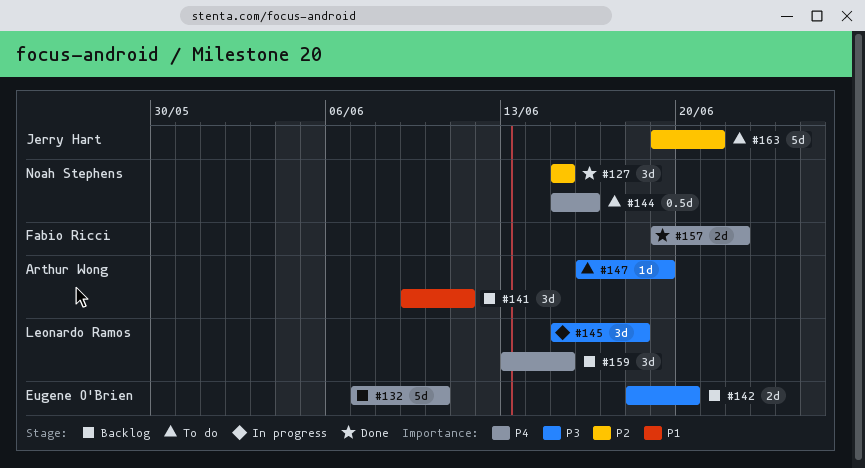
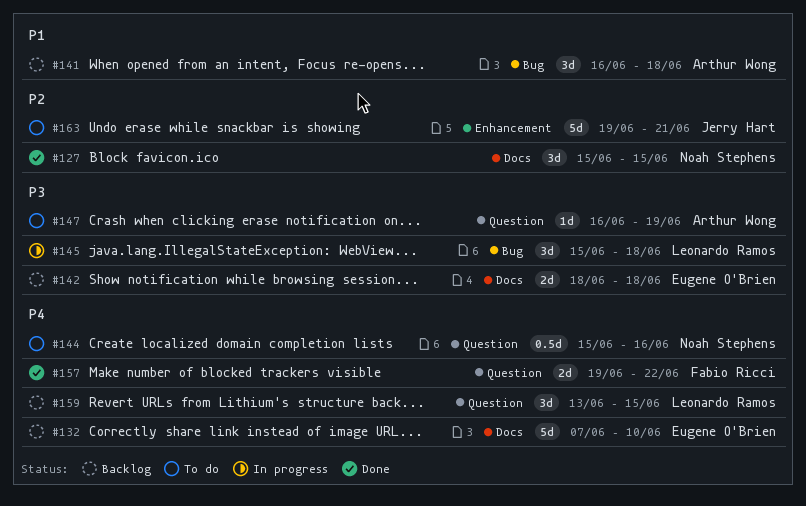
#141, start: Jun 9 -> Jun 16
#141, due: Jun 11 -> Jun 18
#142, due: Jun 20 -> Jun 18

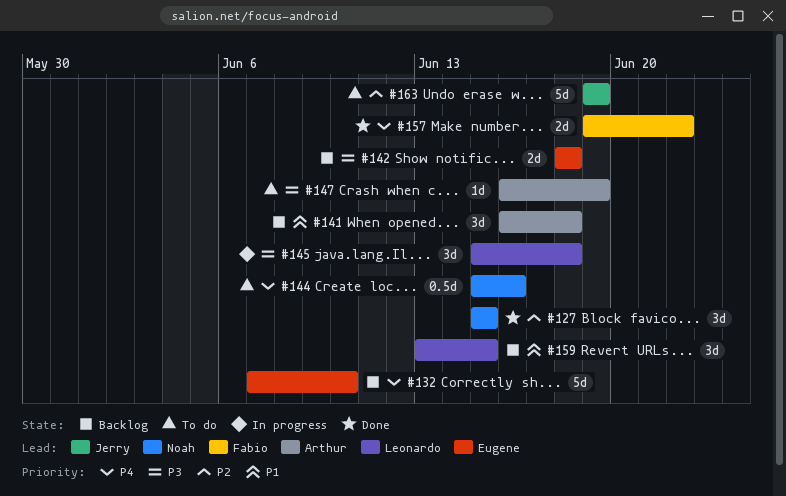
#159, priority: P4 -> P1
#163, due: Jun 21 -> Jun 19

